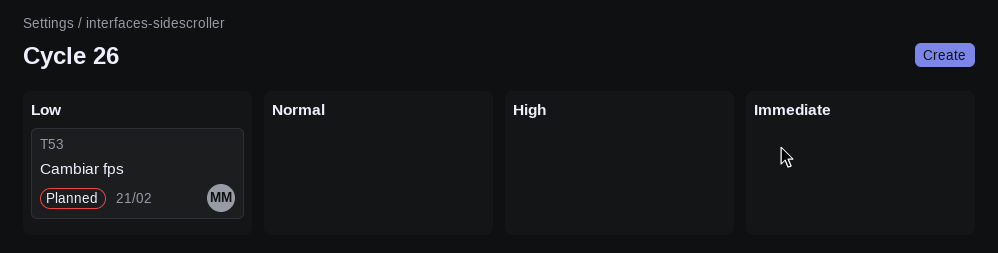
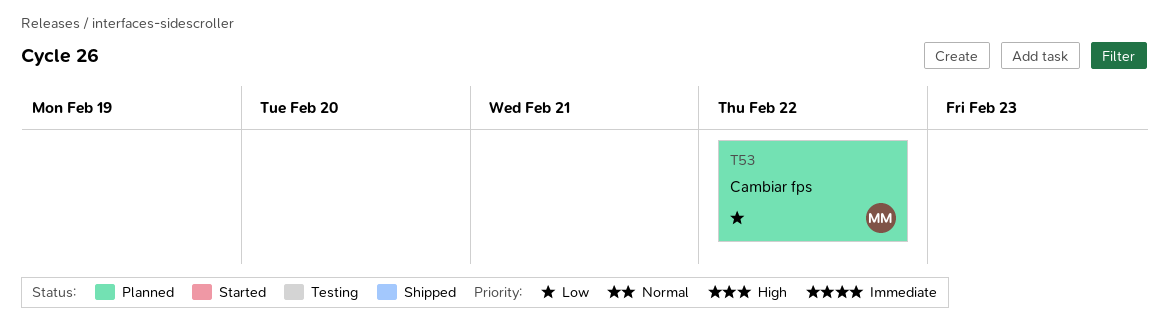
T53, due: Feb 21 -> Feb 22

